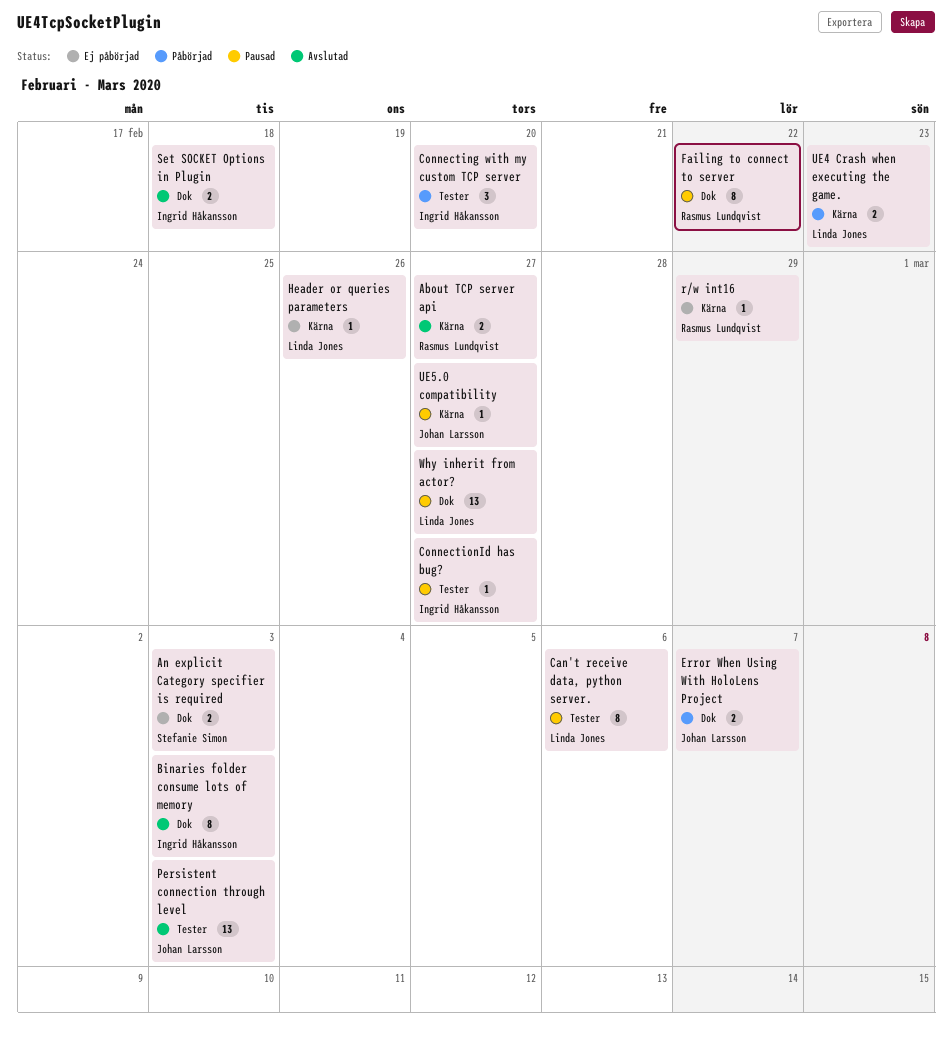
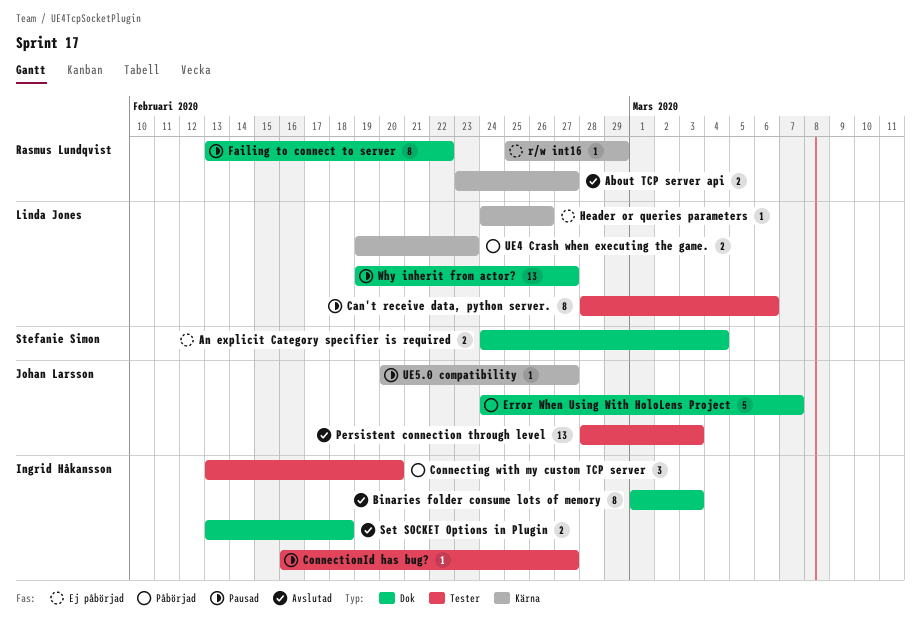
An explicit Category specifier is required, due: Mar 3 -> Mar 4
Error When Using With HoloLens Project, estimate: 2 -> 5

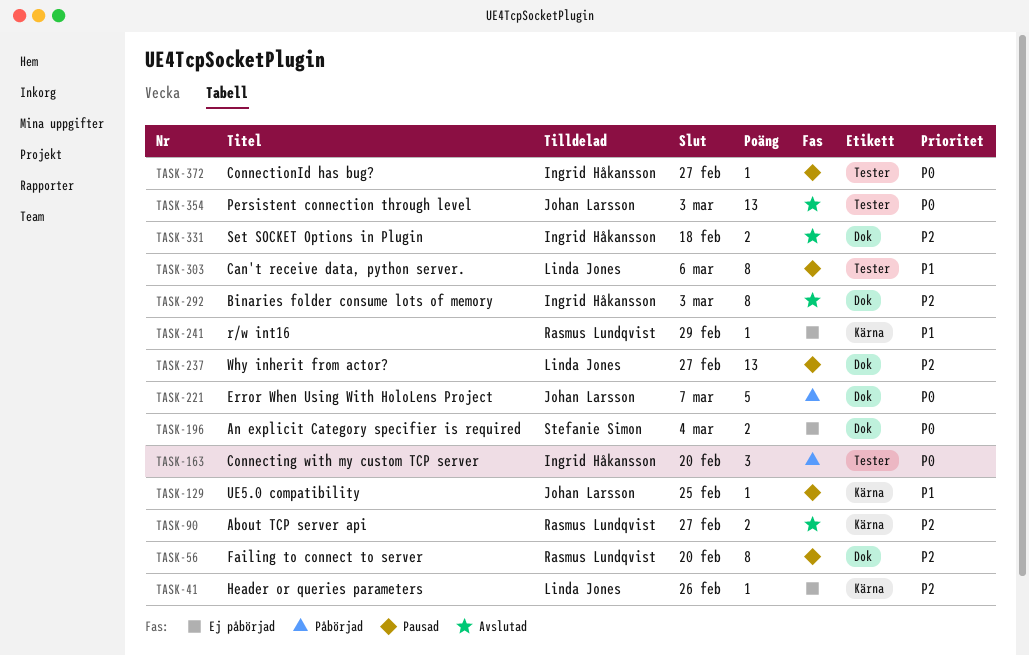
Failing to connect to server, due: Feb 22 -> Feb 20
UE4 Crash when executing the game.: present -> none
UE5.0 compatibility, due: Feb 27 -> Feb 25

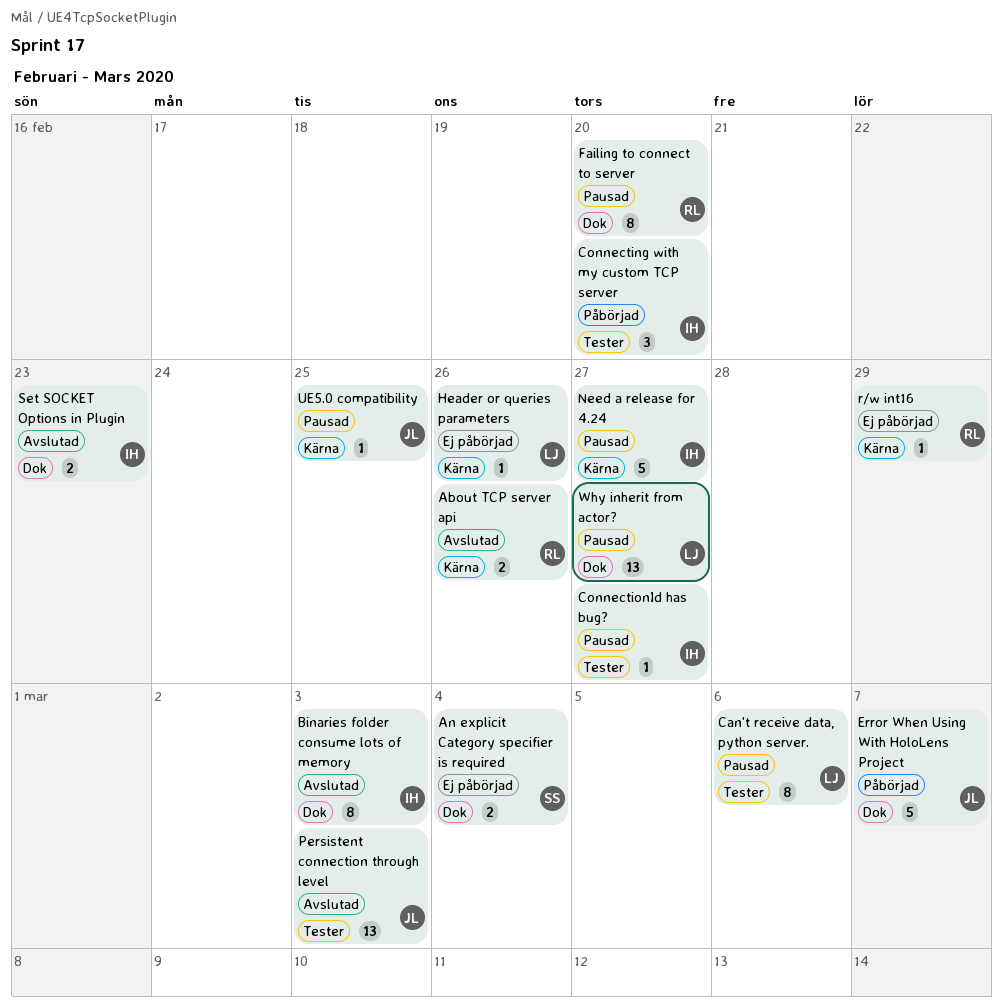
About TCP server api, due: Feb 27 -> Feb 26
Need a release for 4.24: none -> present
Set SOCKET Options in Plugin, due: Feb 18 -> Feb 23

